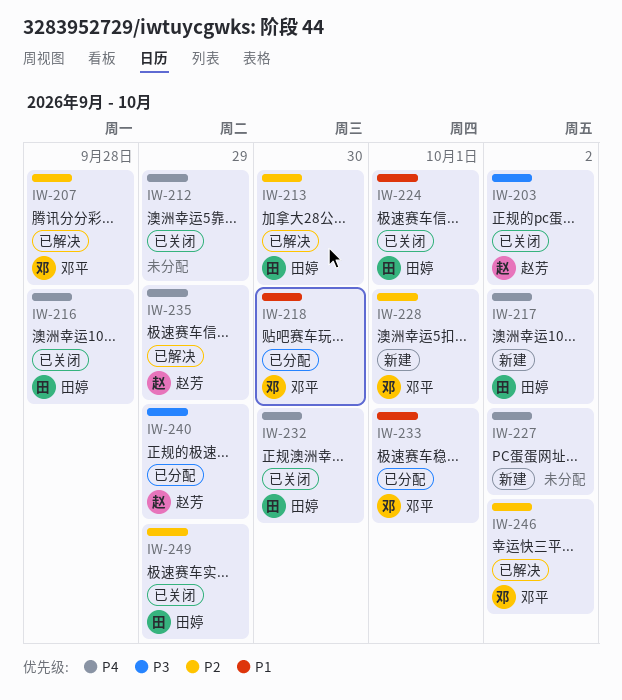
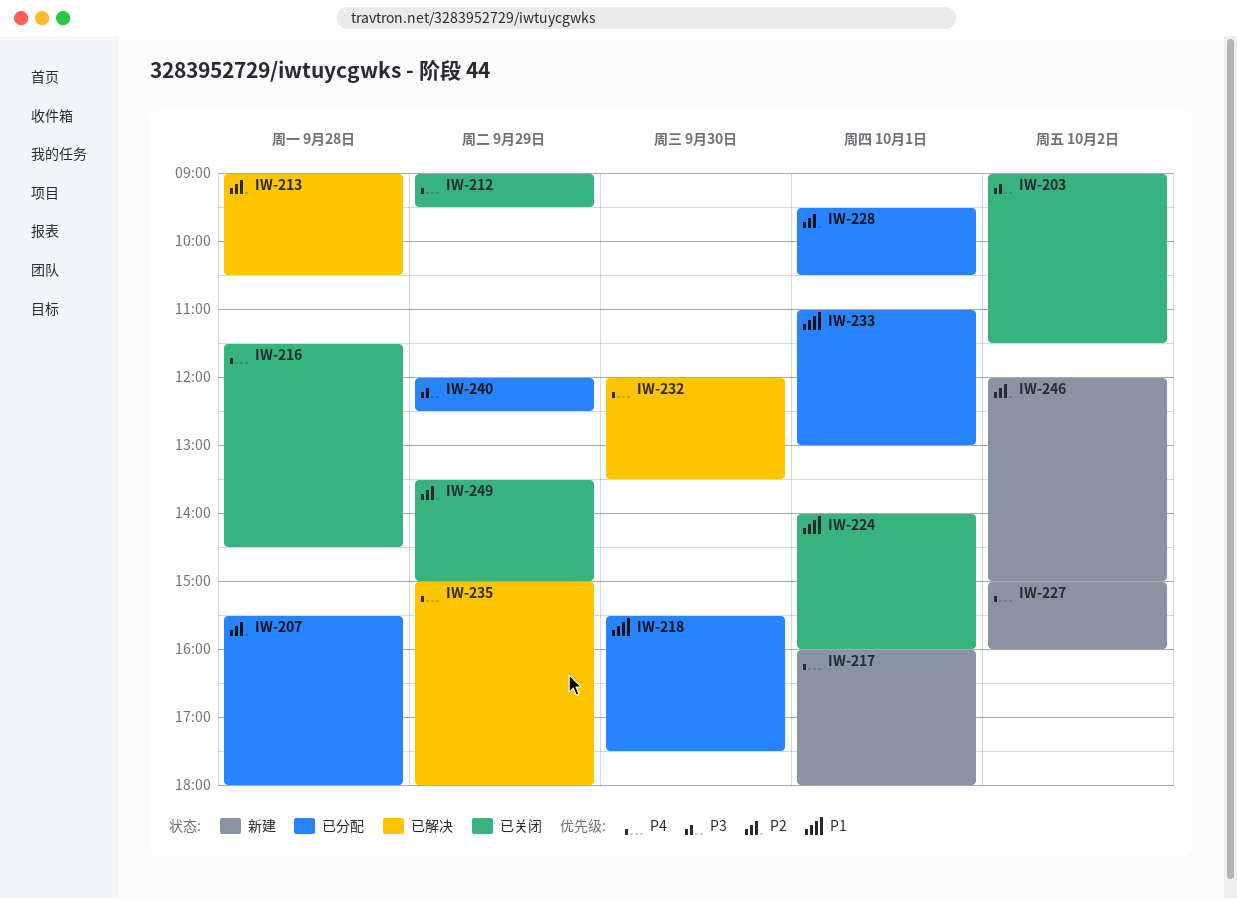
IW-207, status: 已解决 -> 已分配
IW-213, day: Sep 30 -> Sep 28
IW-217, day: Oct 2 -> Oct 1
IW-228, status: 新建 -> 已分配
IW-232, status: 已关闭 -> 已解决
IW-246, status: 已解决 -> 新建

